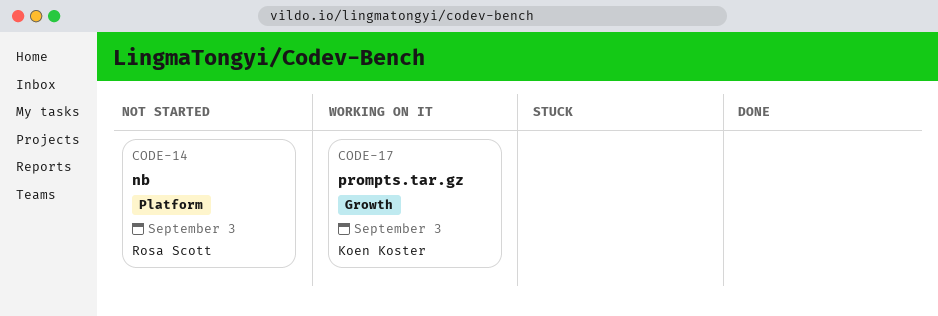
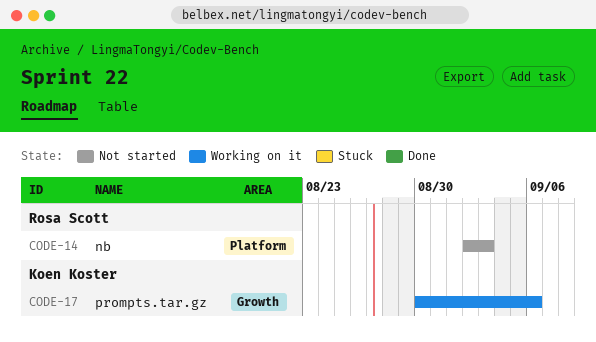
CODE-17, due: Sep 3 -> Sep 6

